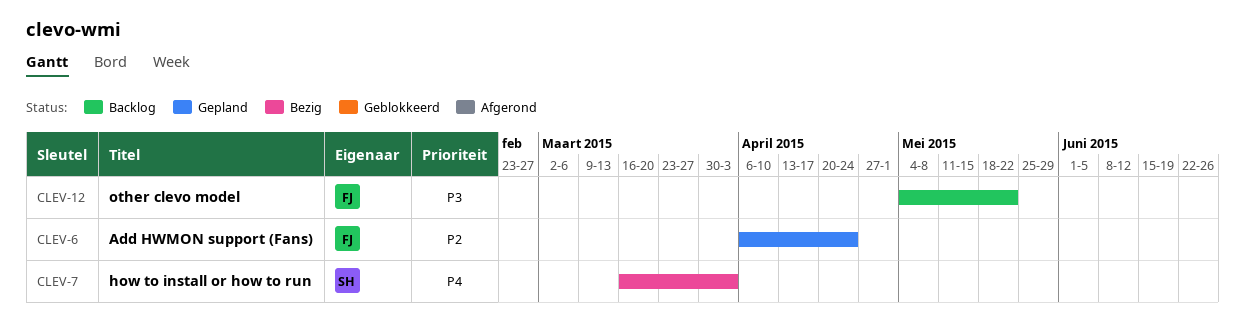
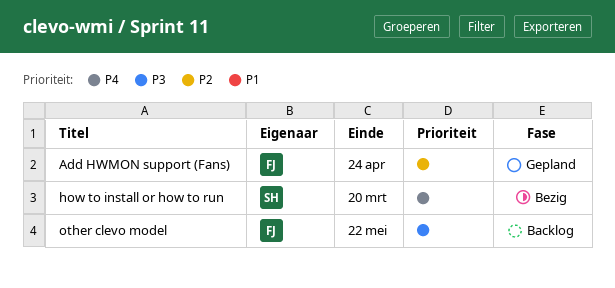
how to install or how to run, due: Apr 3 -> Mar 20

